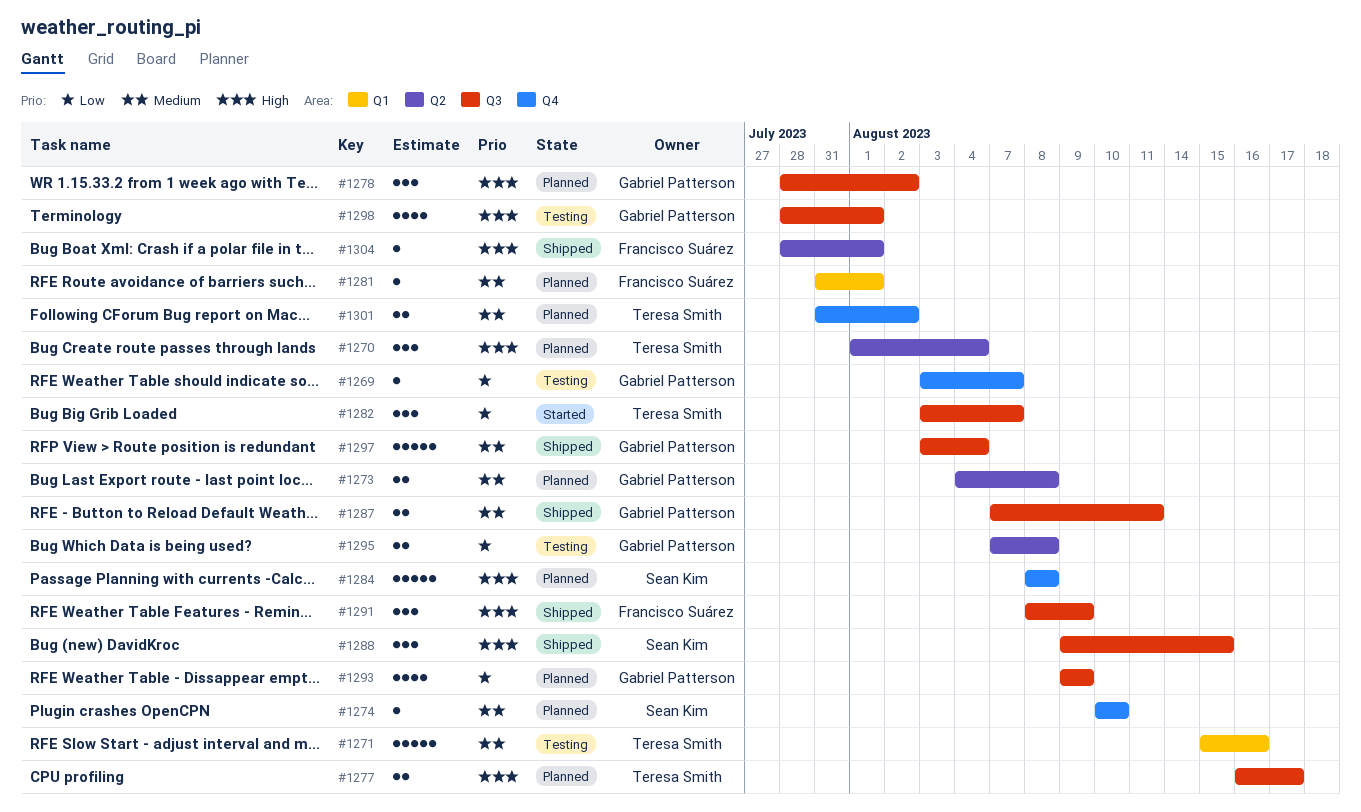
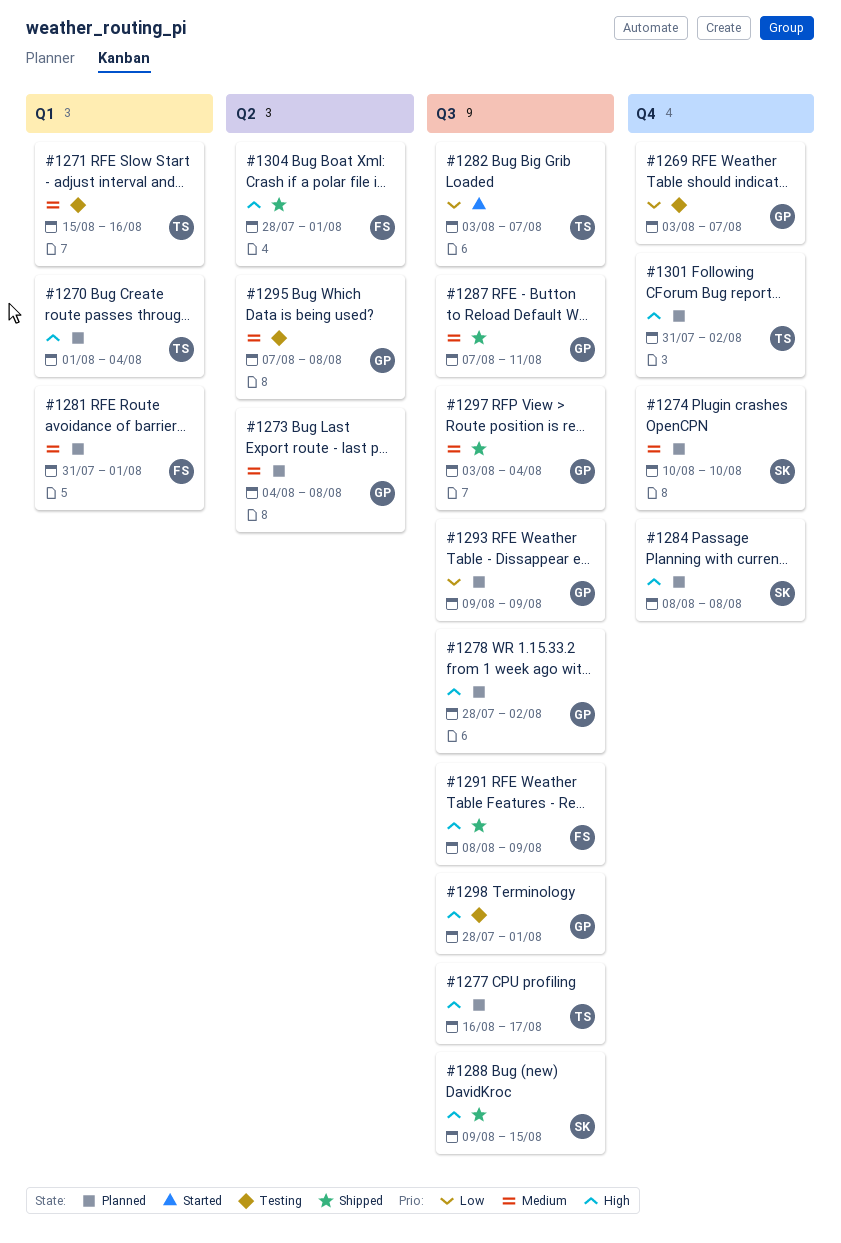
#1270, label: Q2 -> Q1
#1295, priority: Low -> Medium
#1301, priority: Medium -> High

